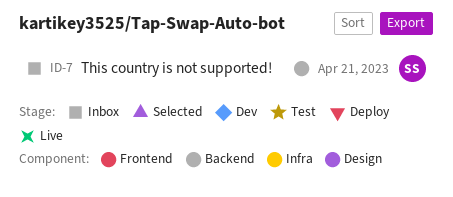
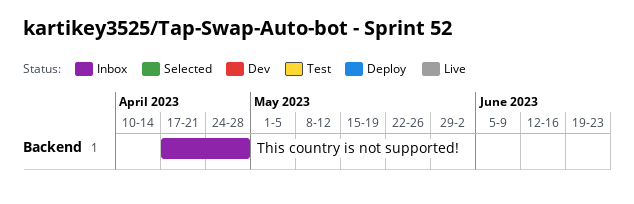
This country is not supported!, due: Apr 21 -> Apr 28

